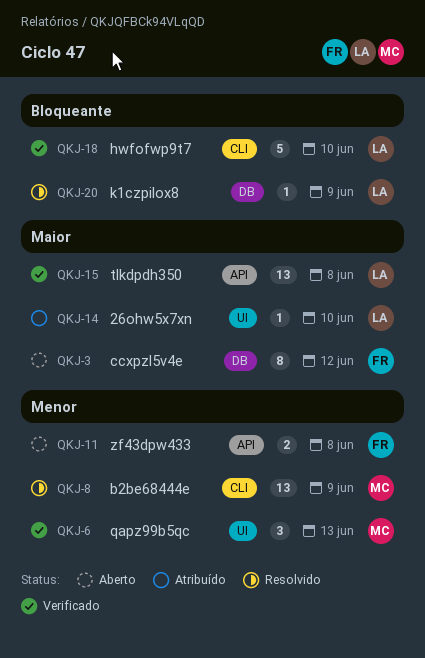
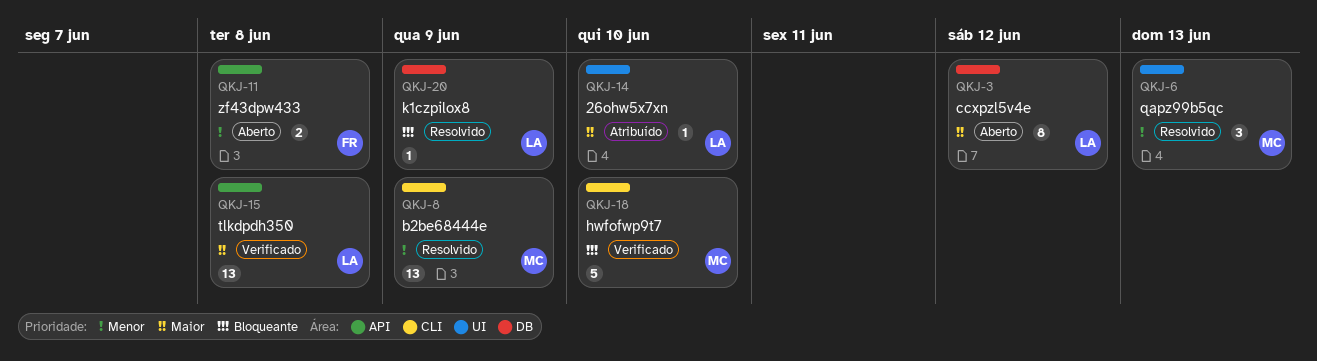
QKJ-3, owner: FR -> LA
QKJ-6, status: Verificado -> Resolvido
QKJ-18, owner: LA -> MC

